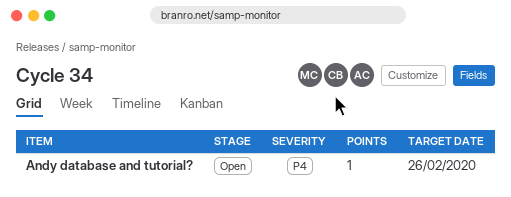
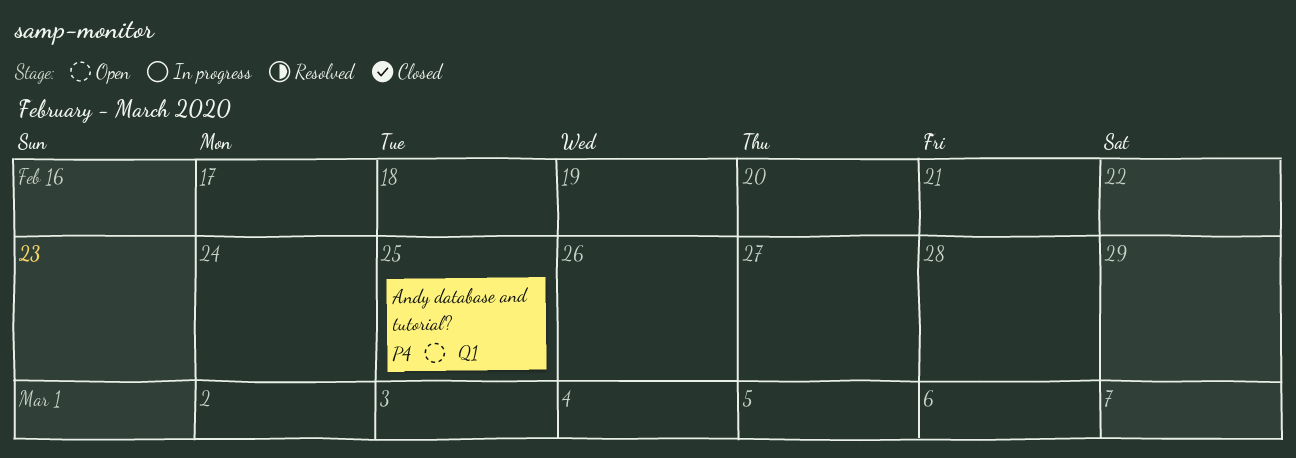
Andy database and tutorial?, due: Feb 26 -> Feb 25

